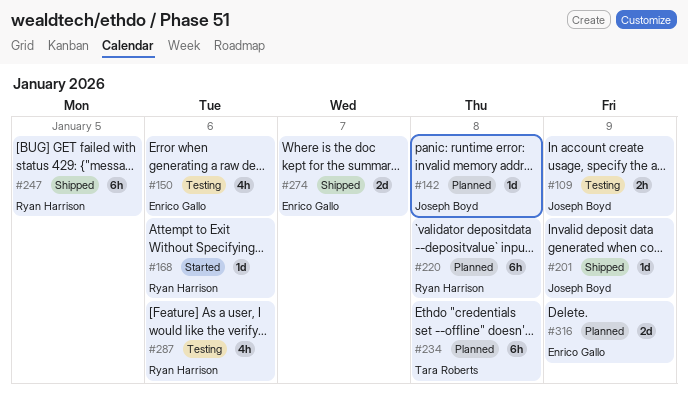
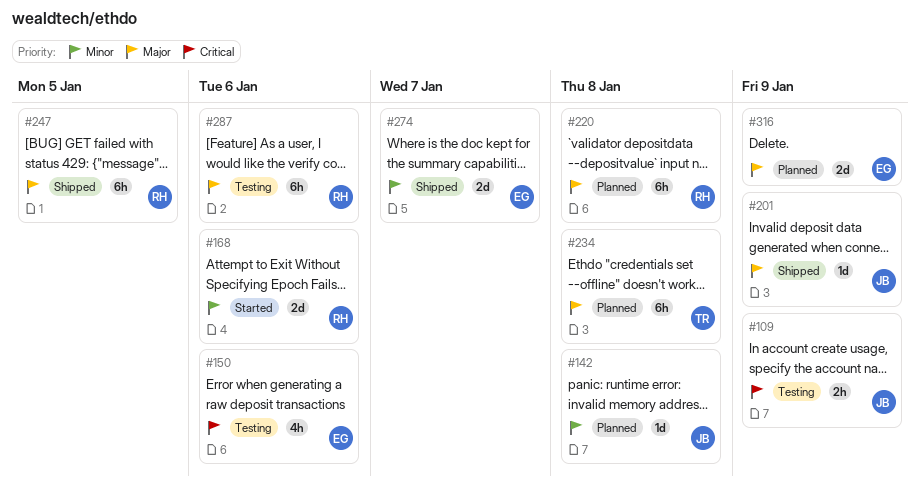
#168, estimate: 1d -> 2d
#287, estimate: 4h -> 6h

